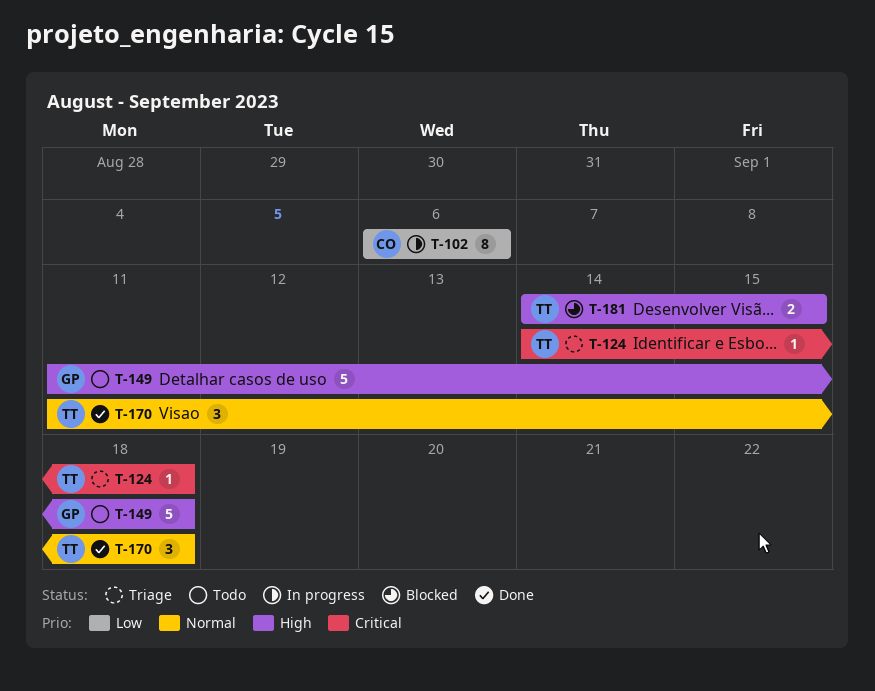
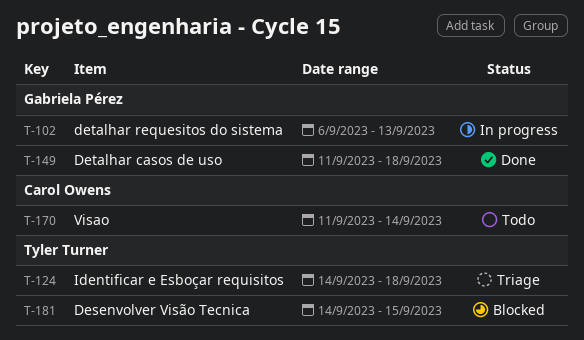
T-102, owner: Carol Owens -> Gabriela Pérez
T-102, due: Sep 6 -> Sep 13
T-149, status: Todo -> Done
T-170, status: Done -> Todo
T-170, owner: Tyler Turner -> Carol Owens
T-170, due: Sep 18 -> Sep 14

